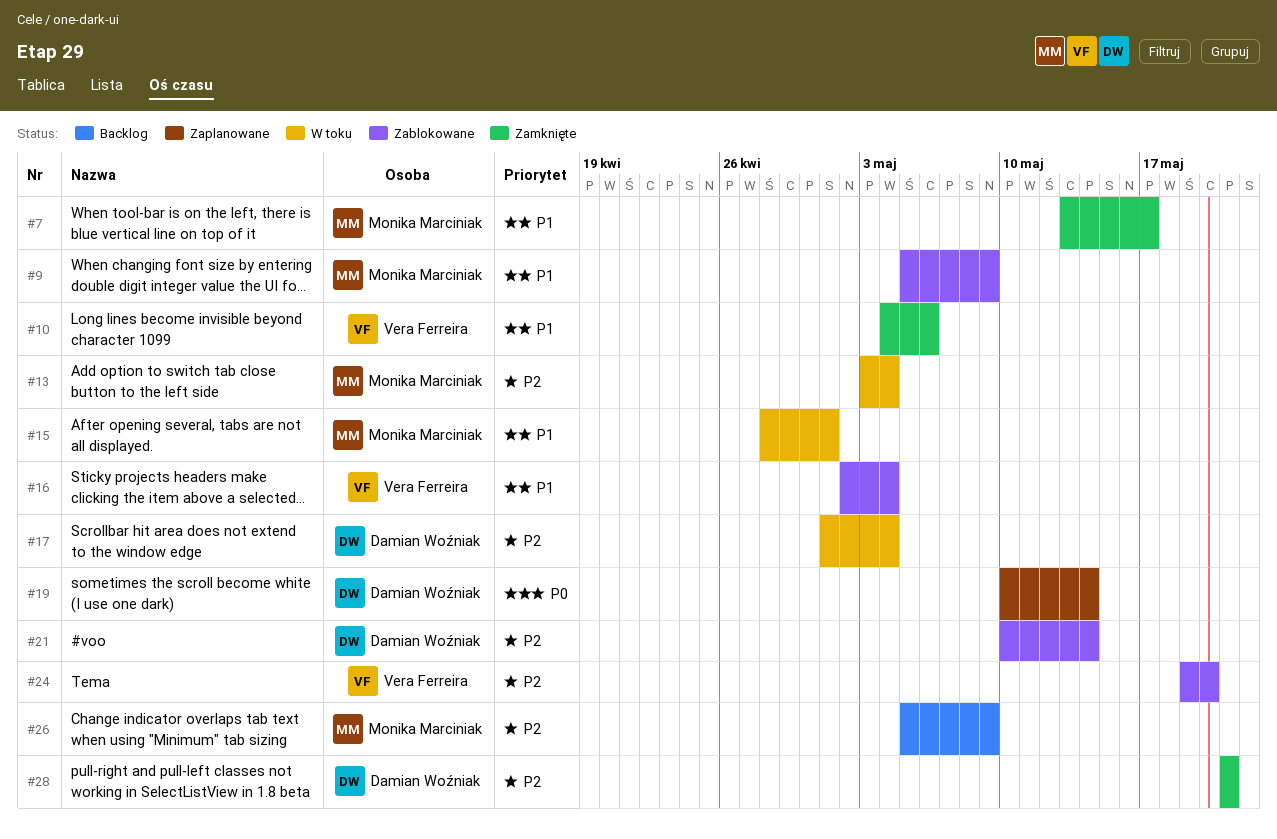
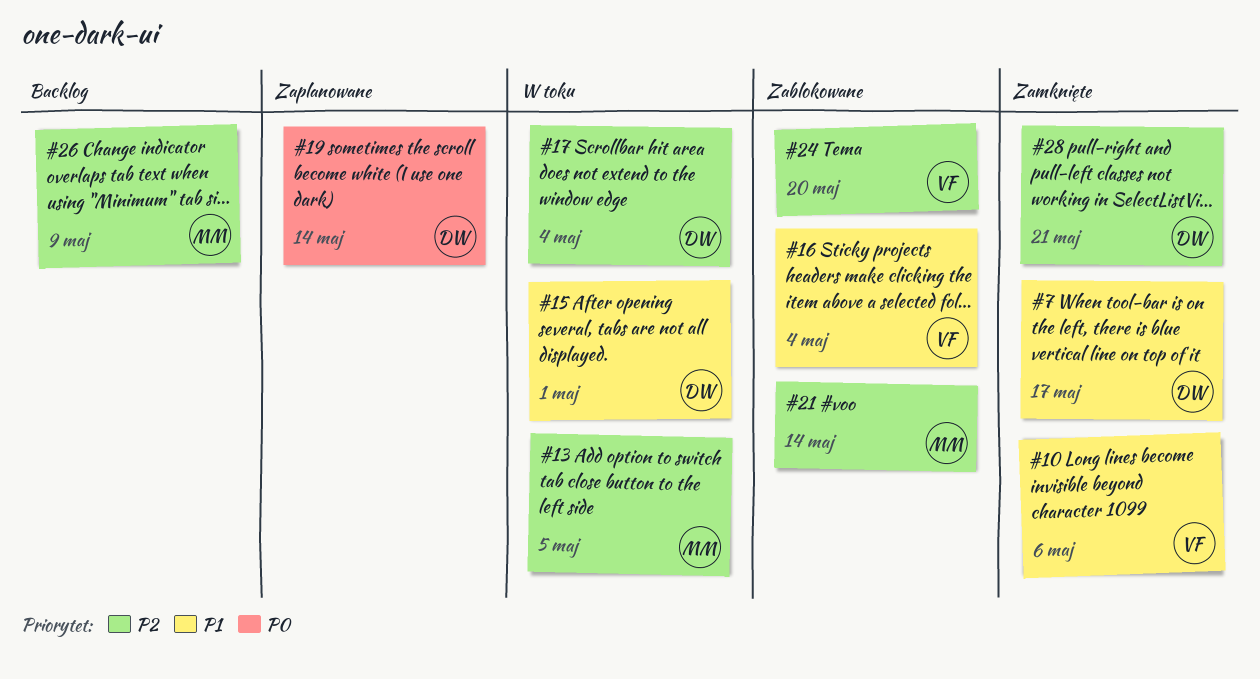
#7, owner: Monika Marciniak -> Damian Woźniak
#9: present -> none
#13, due: May 4 -> May 5
#15, owner: Monika Marciniak -> Damian Woźniak
#21, owner: Damian Woźniak -> Monika Marciniak

